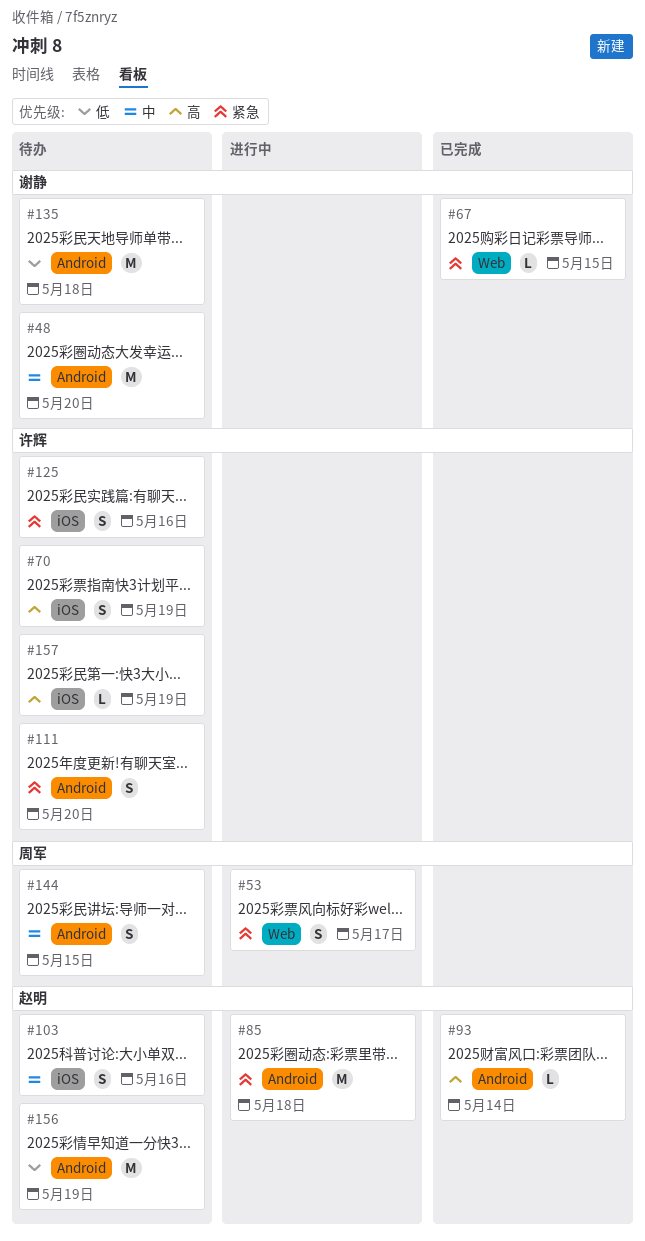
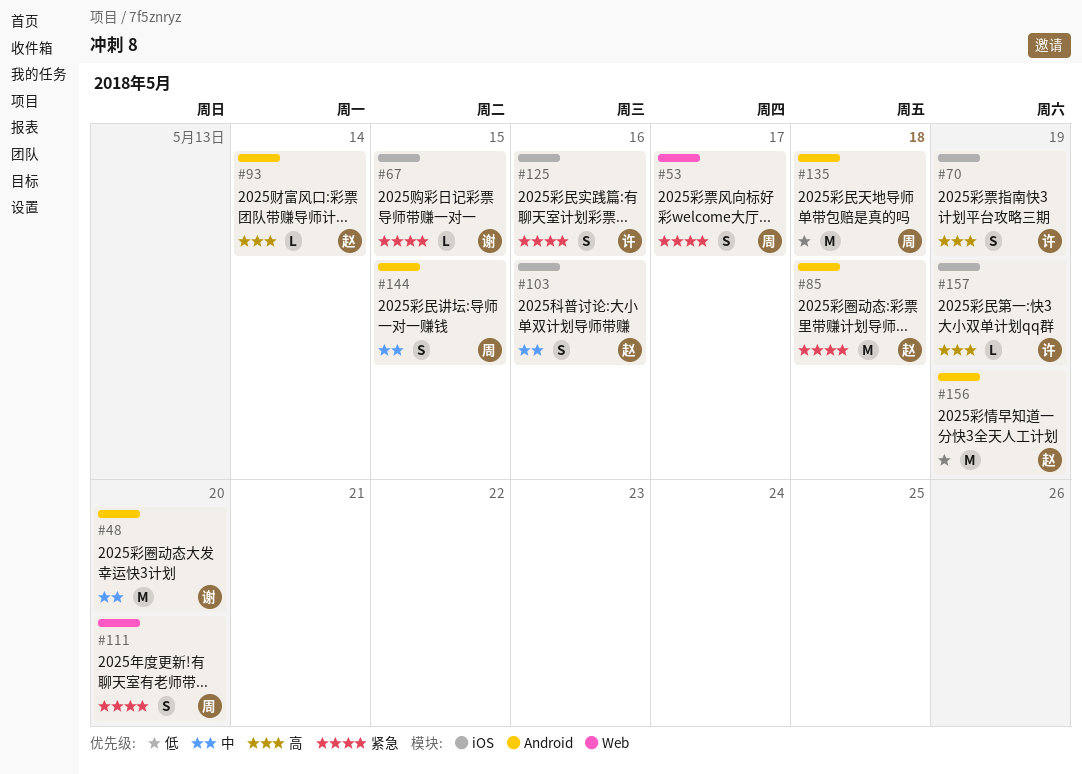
#67, label: Web -> iOS
#111, owner: 许辉 -> 周军
#111, label: Android -> Web
#135, owner: 谢静 -> 周军

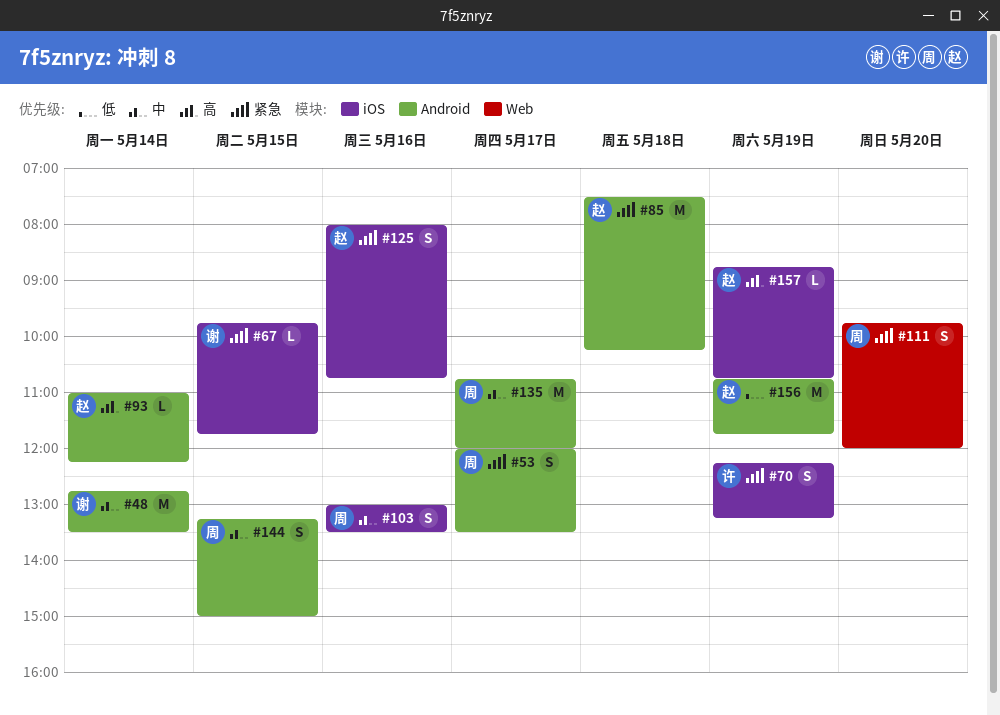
#48, day: May 20 -> May 14
#53, label: Web -> Android
#70, priority: 高 -> 紧急
#103, owner: 赵 -> 周
#125, owner: 许 -> 赵
#135, priority: 低 -> 中
#135, day: May 18 -> May 17
#157, owner: 许 -> 赵

